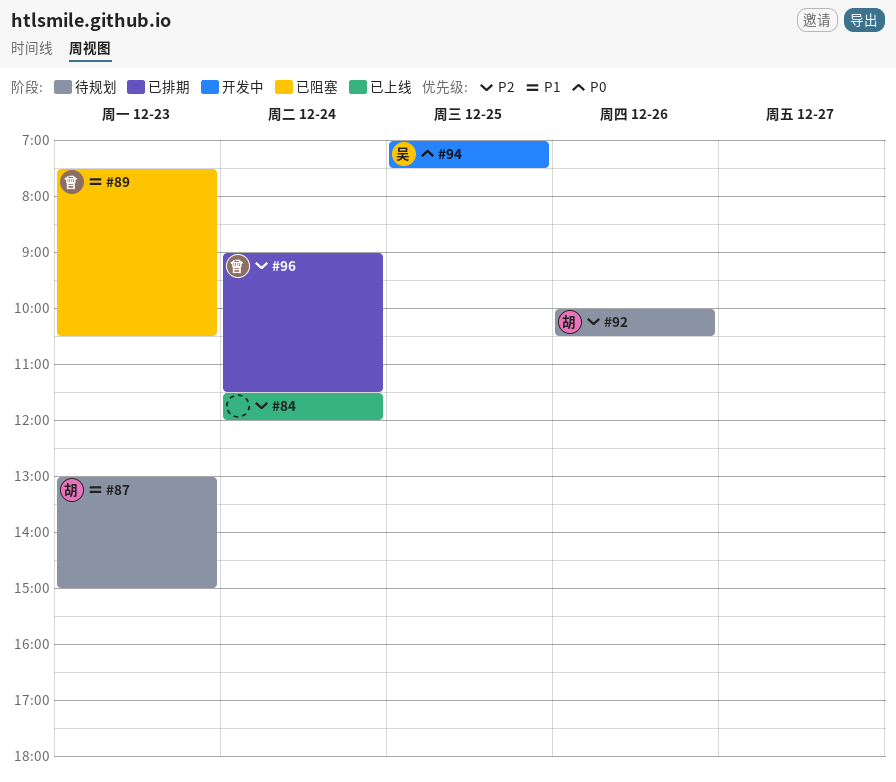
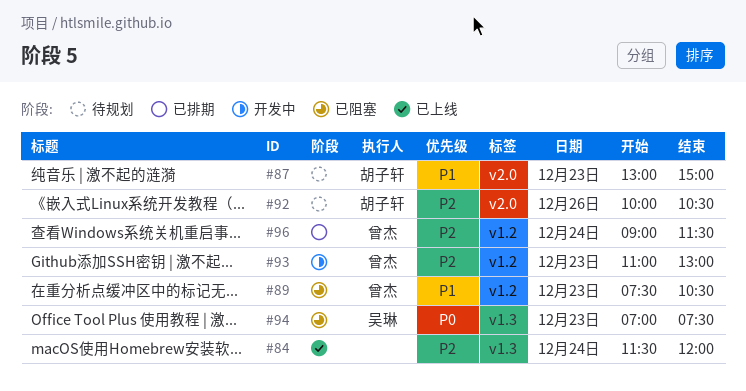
#93: none -> present
#94, status: 开发中 -> 已阻塞
#94, day: Dec 25 -> Dec 23

